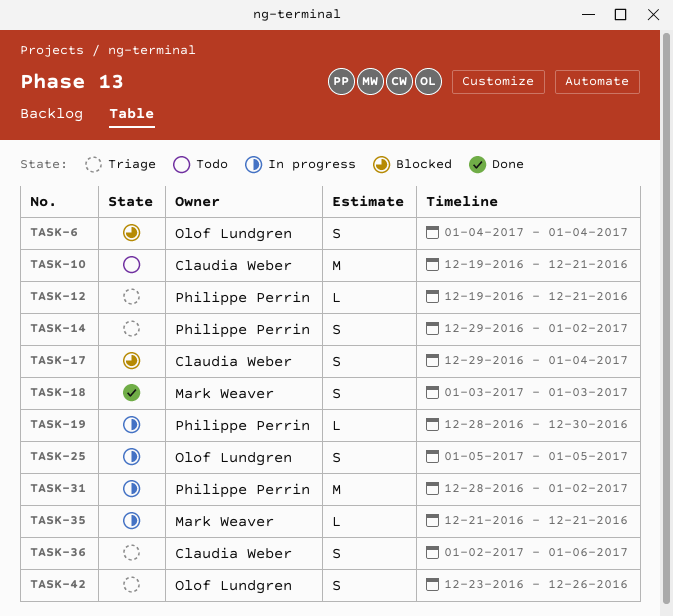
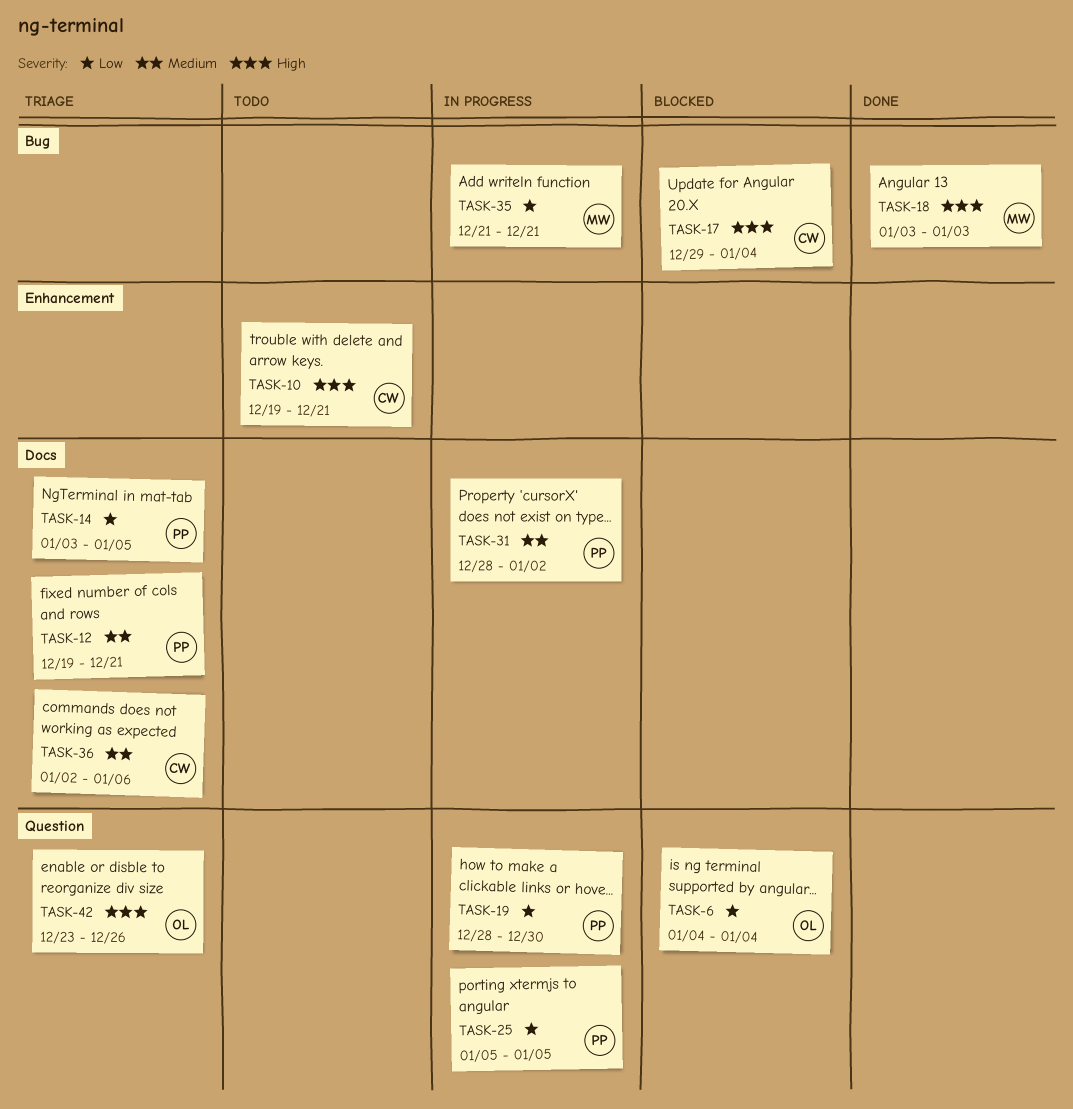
TASK-14, start: Dec 29 -> Jan 3
TASK-14, due: Jan 2 -> Jan 5
TASK-25, owner: Olof Lundgren -> Philippe Perrin

